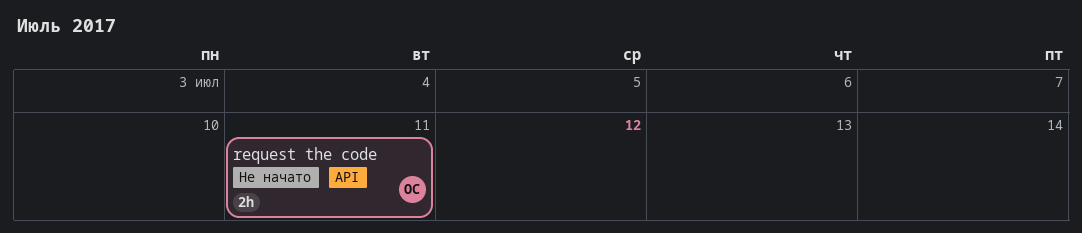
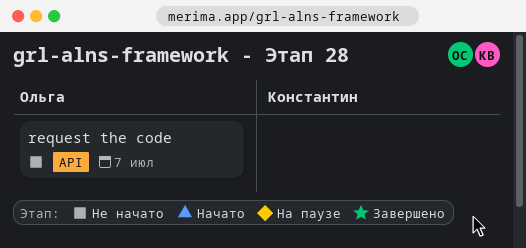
request the code, due: Jul 11 -> Jul 7

